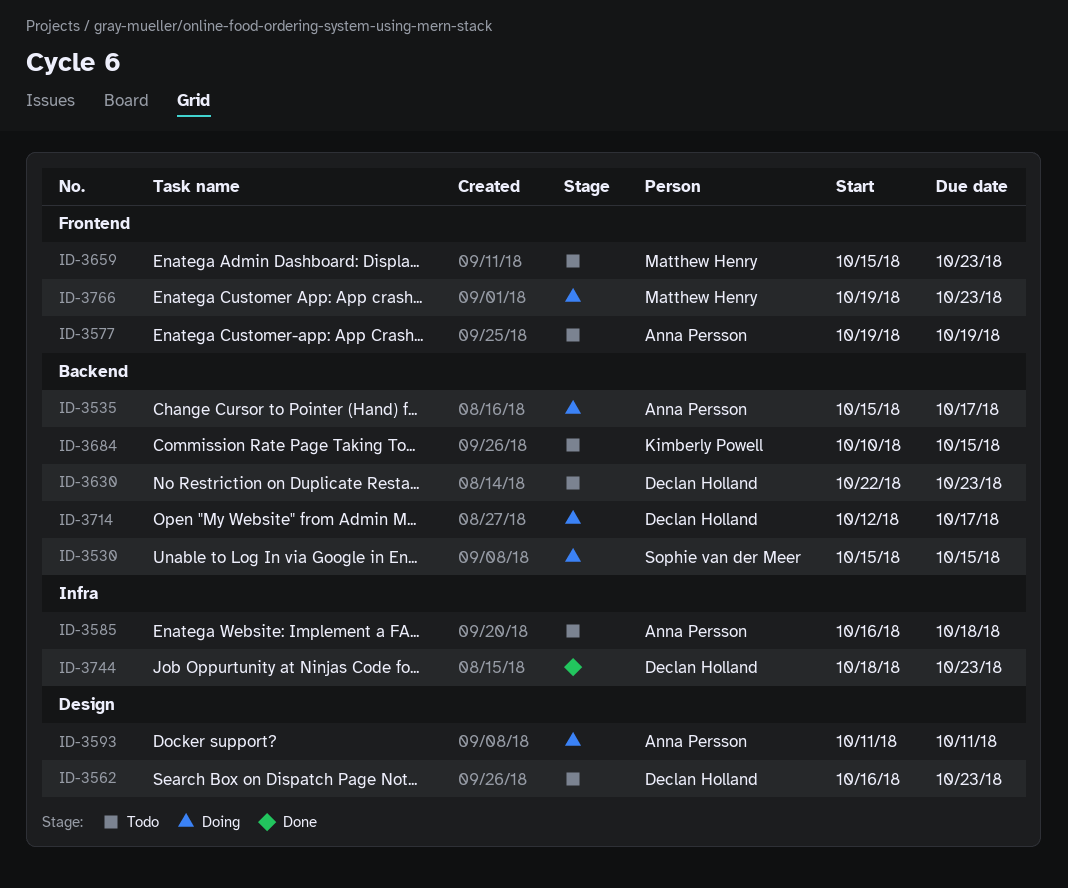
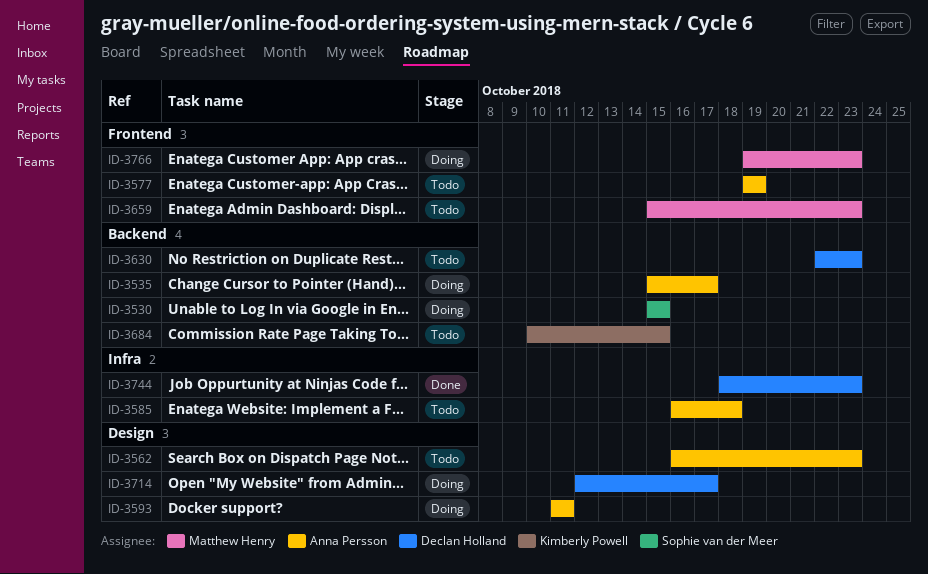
ID-3562, owner: Declan Holland -> Anna Persson
ID-3714, label: Backend -> Design

